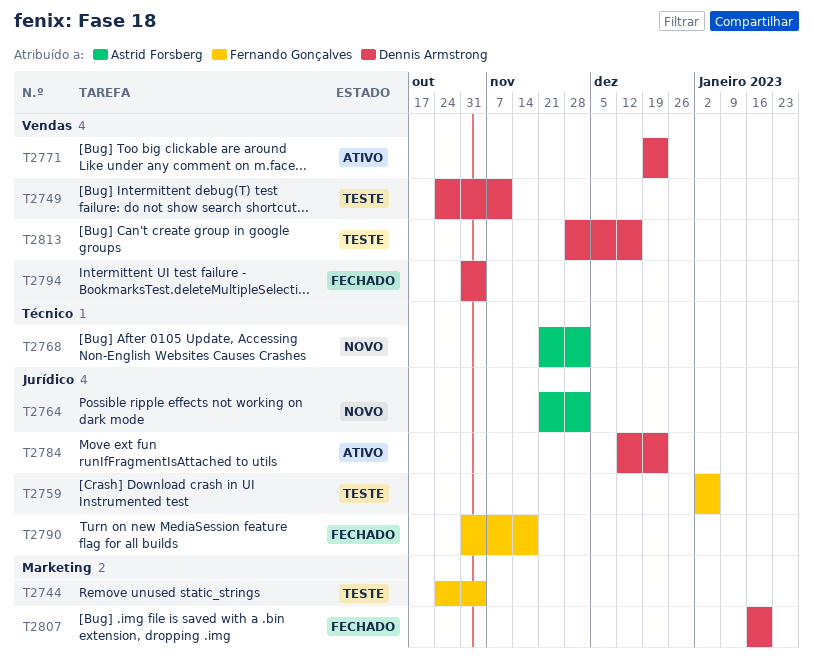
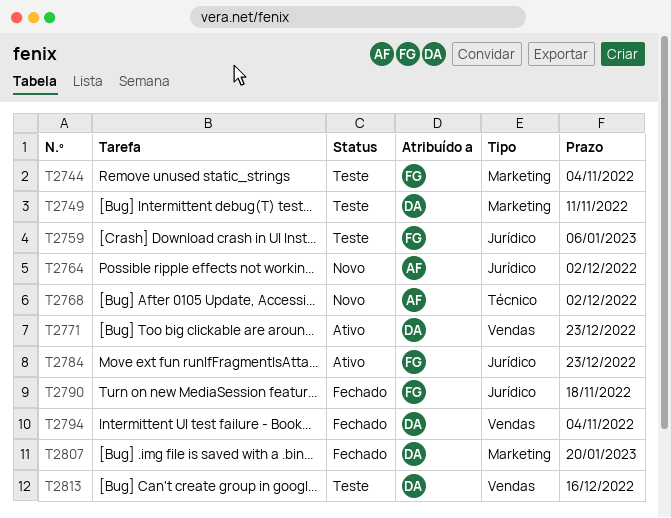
T2749, label: Vendas -> Marketing
T2784, owner: Dennis Armstrong -> Fernando Gonçalves

